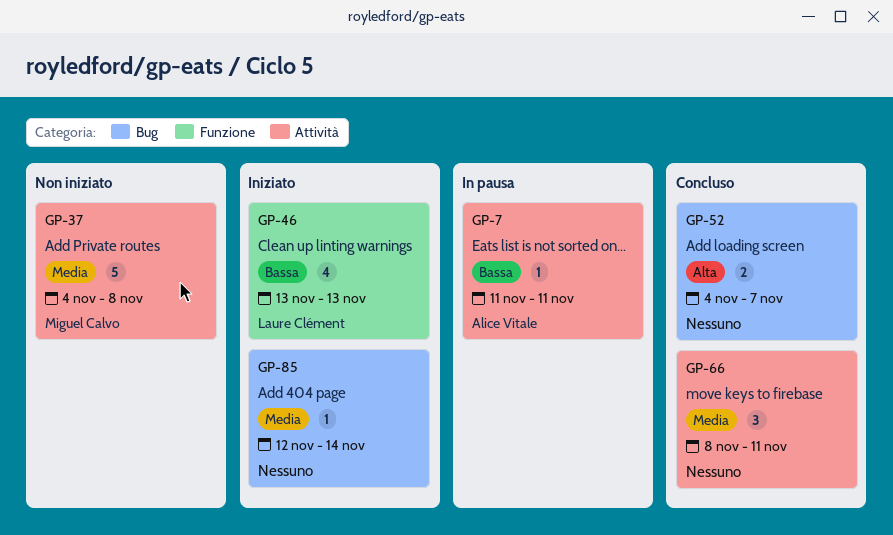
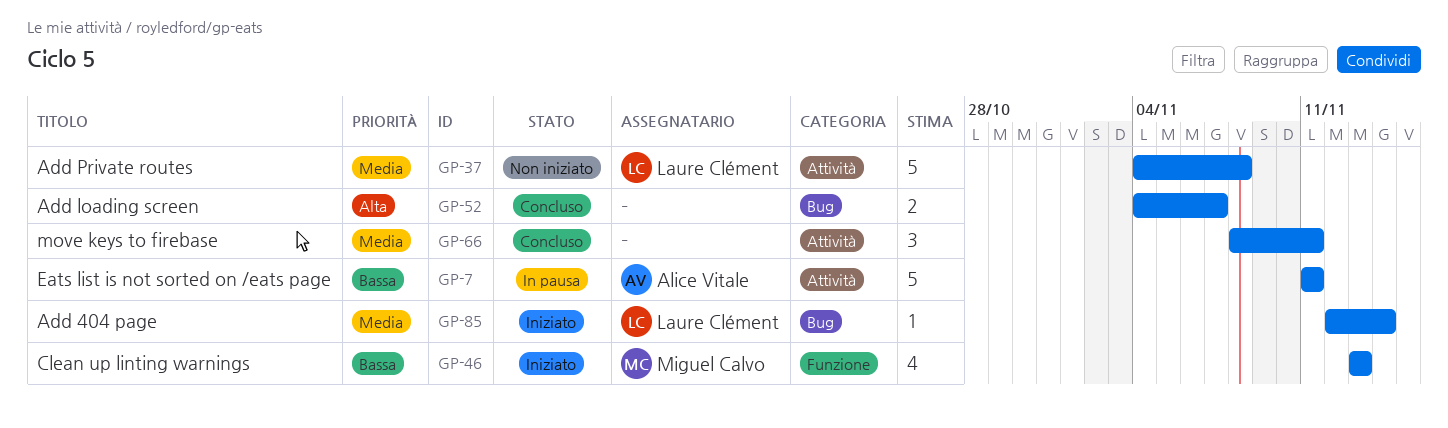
GP-7, estimate: 1 -> 5
GP-37, owner: Miguel Calvo -> Laure Clément
GP-46, owner: Laure Clément -> Miguel Calvo
GP-85, owner: none -> Laure Clément

